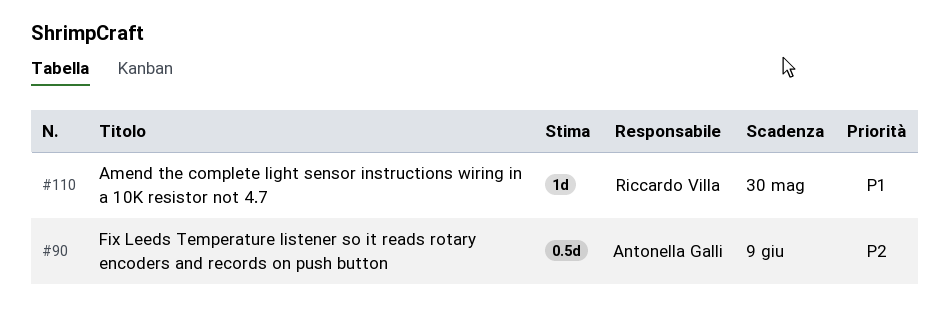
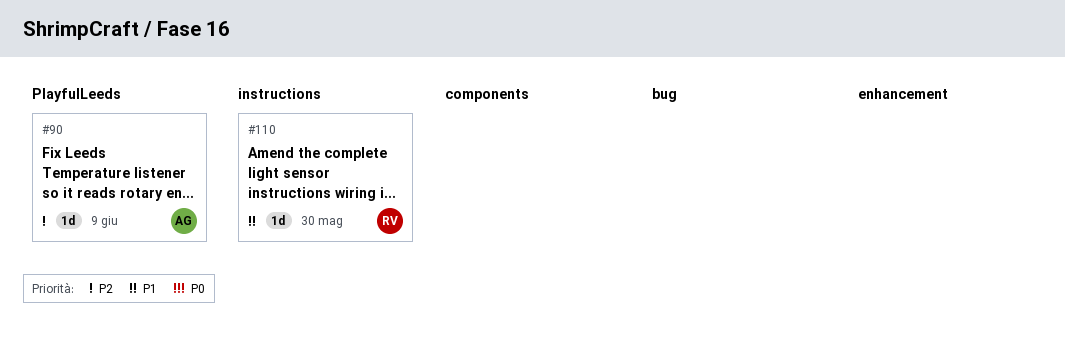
#90, estimate: 0.5d -> 1d

